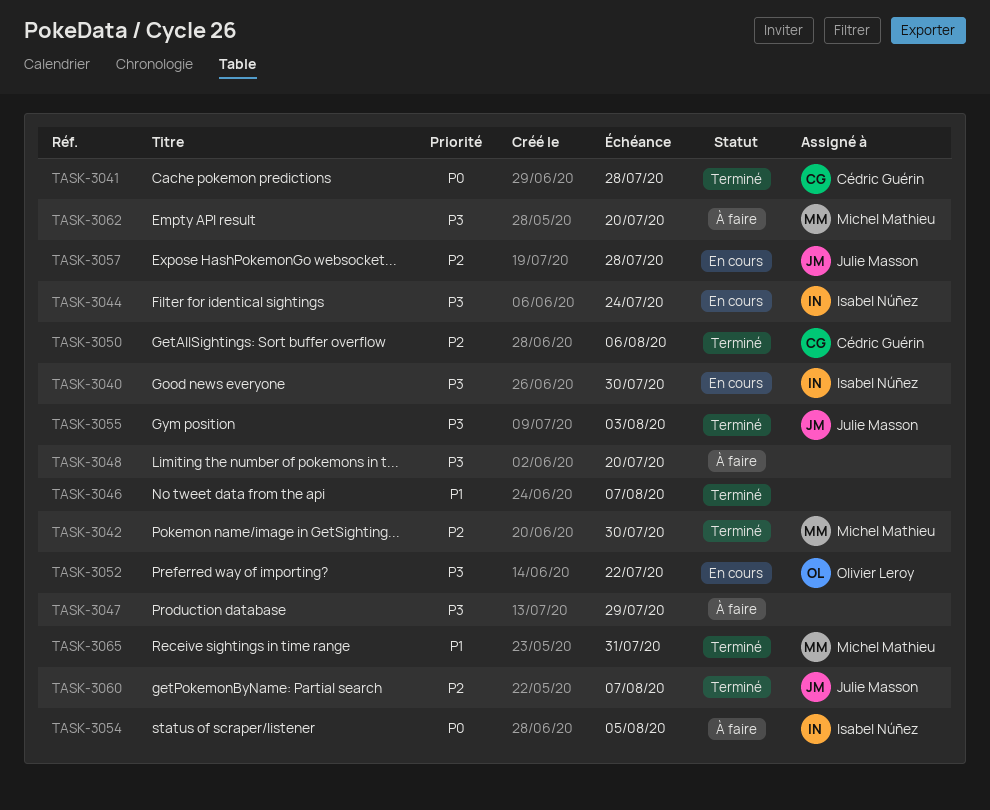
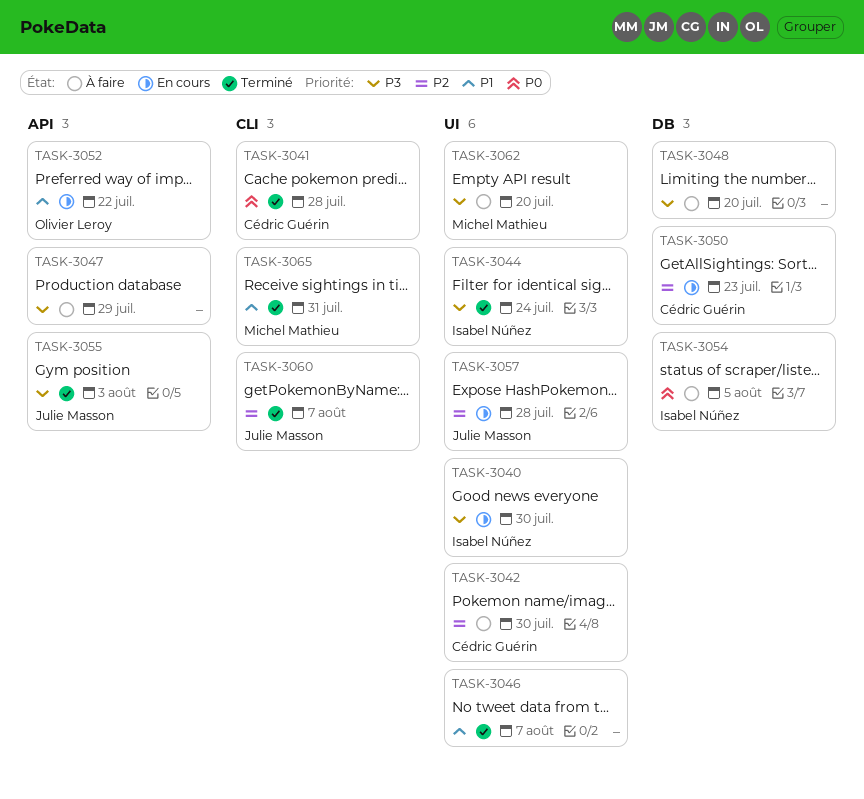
TASK-3042, status: Terminé -> À faire
TASK-3042, owner: Michel Mathieu -> Cédric Guérin
TASK-3044, status: En cours -> Terminé
TASK-3050, status: Terminé -> En cours
TASK-3050, due: Aug 6 -> Jul 23
TASK-3052, priority: P3 -> P1

